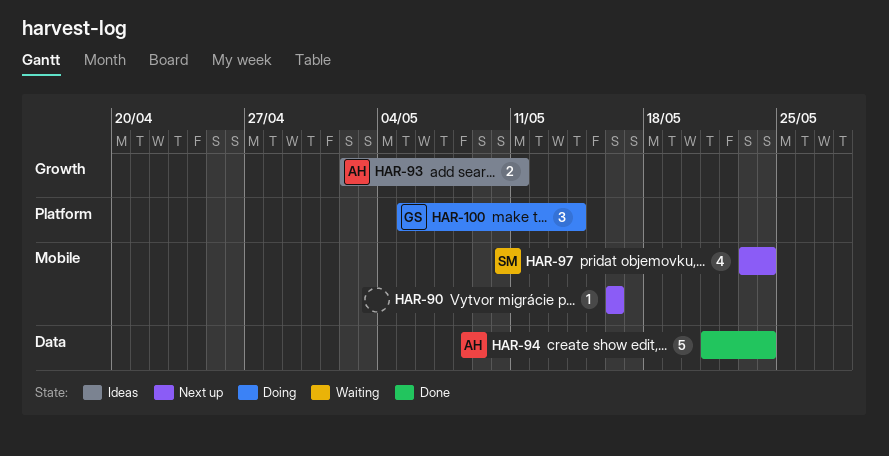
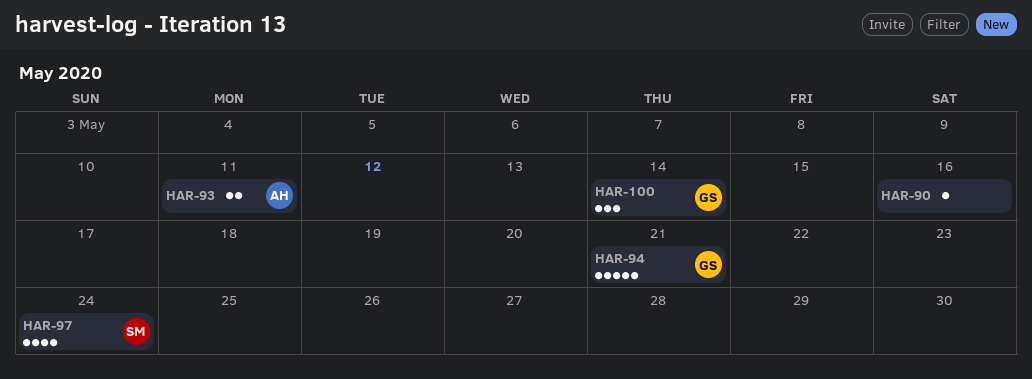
HAR-94, owner: AH -> GS
HAR-94, due: May 24 -> May 21

